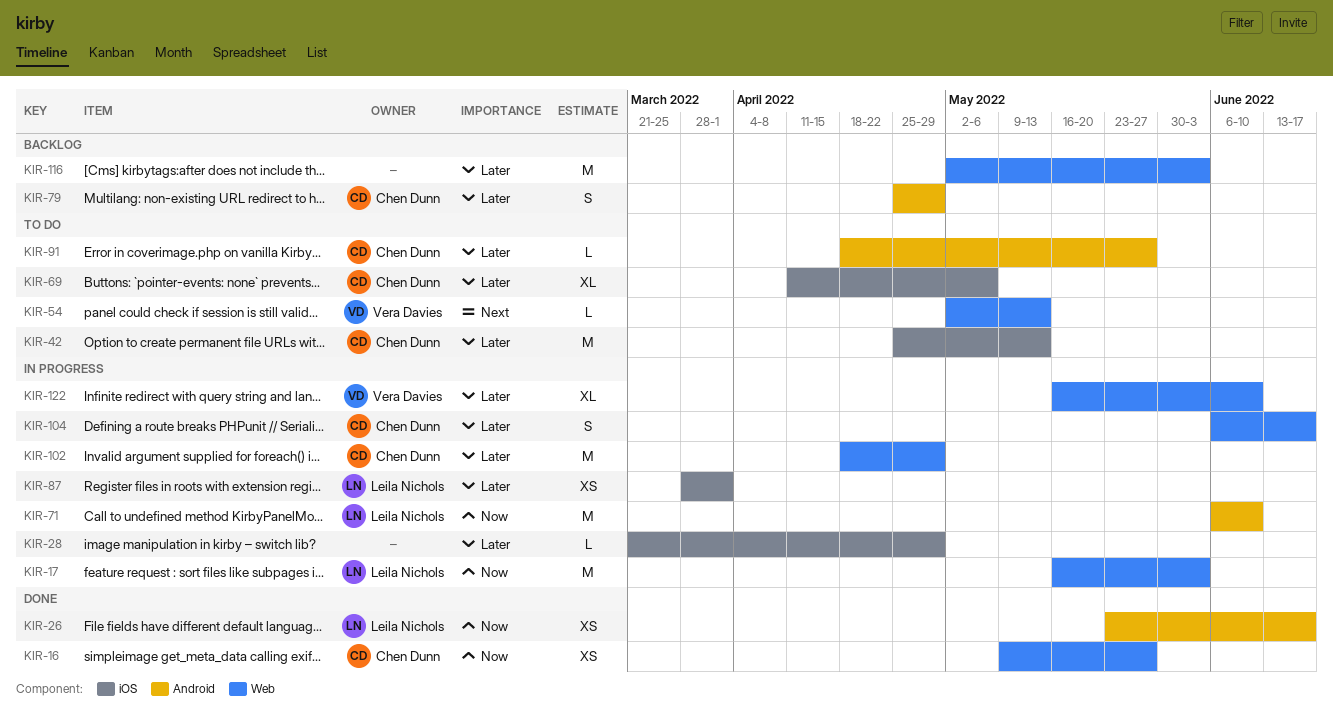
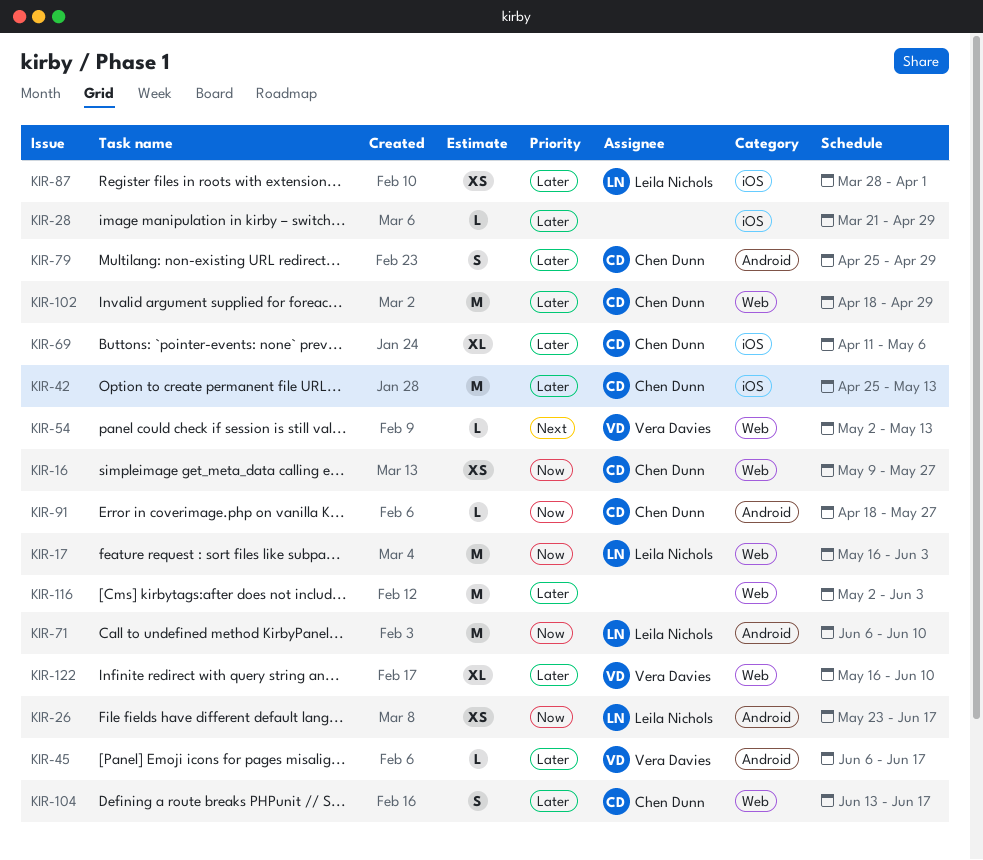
KIR-45: none -> present
KIR-91, priority: Later -> Now
KIR-104, start: Jun 6 -> Jun 13

